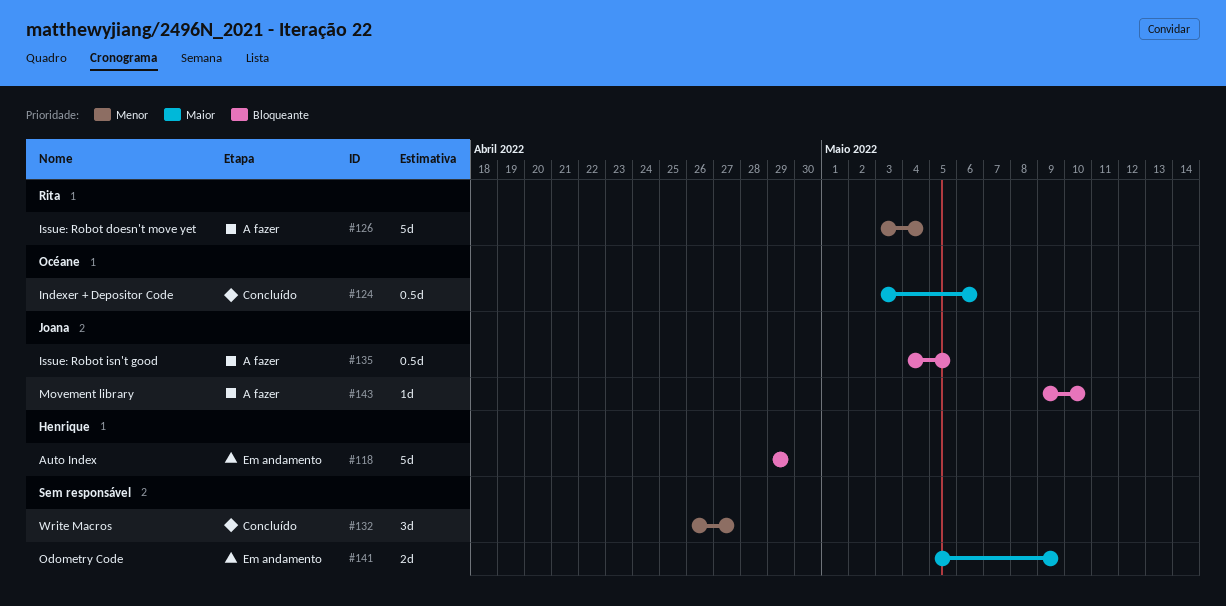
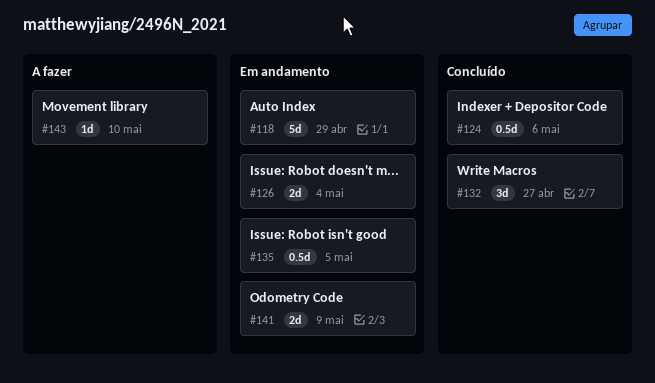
#126, status: A fazer -> Em andamento
#126, estimate: 5d -> 2d
#135, status: A fazer -> Em andamento

